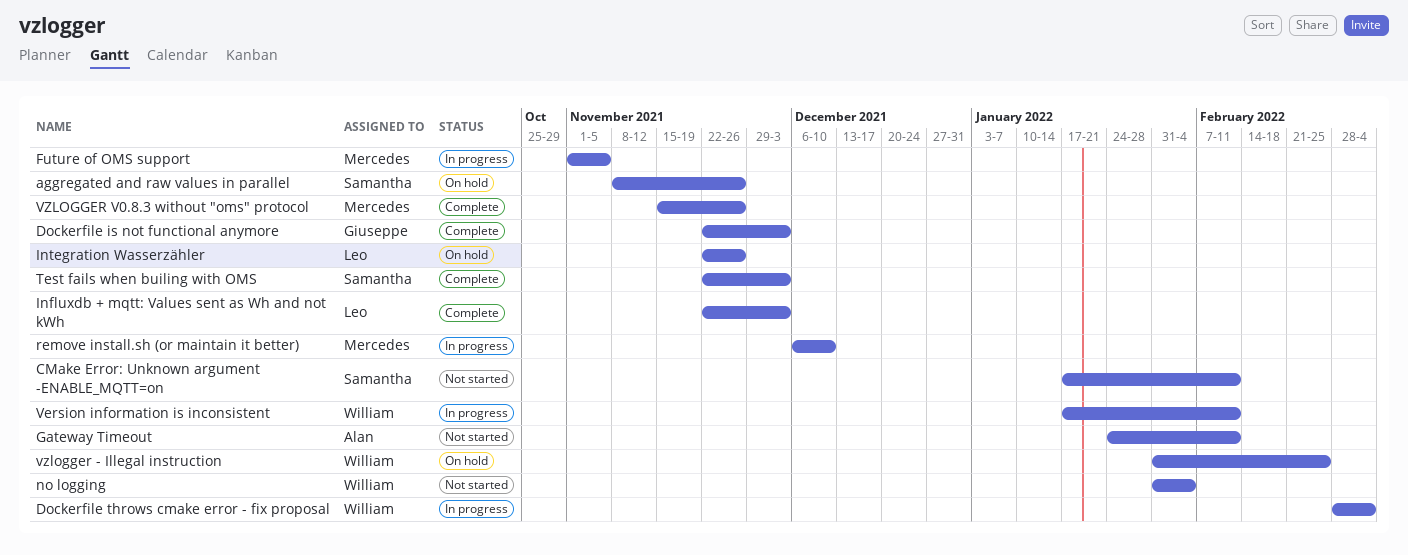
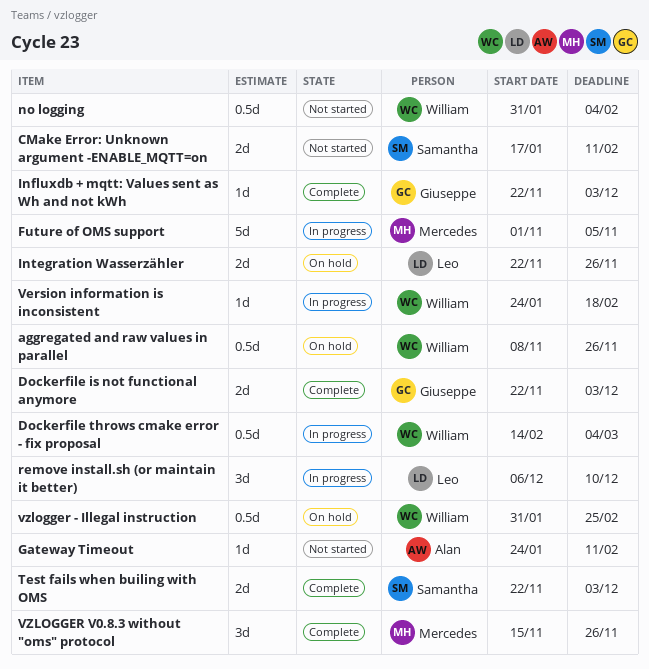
aggregated and raw values in parallel, owner: Samantha -> William
Dockerfile throws cmake error - fix proposal, start: Feb 28 -> Feb 14
Influxdb + mqtt: Values sent as Wh and not kWh, owner: Leo -> Giuseppe
remove install.sh (or maintain it better), owner: Mercedes -> Leo
Version information is inconsistent, start: Jan 17 -> Jan 24
Version information is inconsistent, due: Feb 11 -> Feb 18

